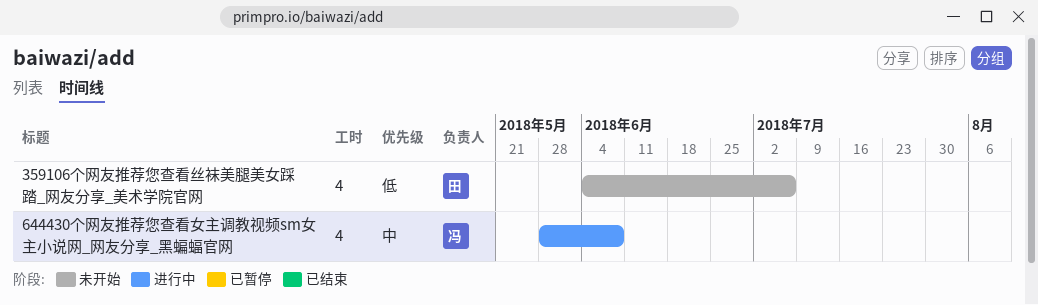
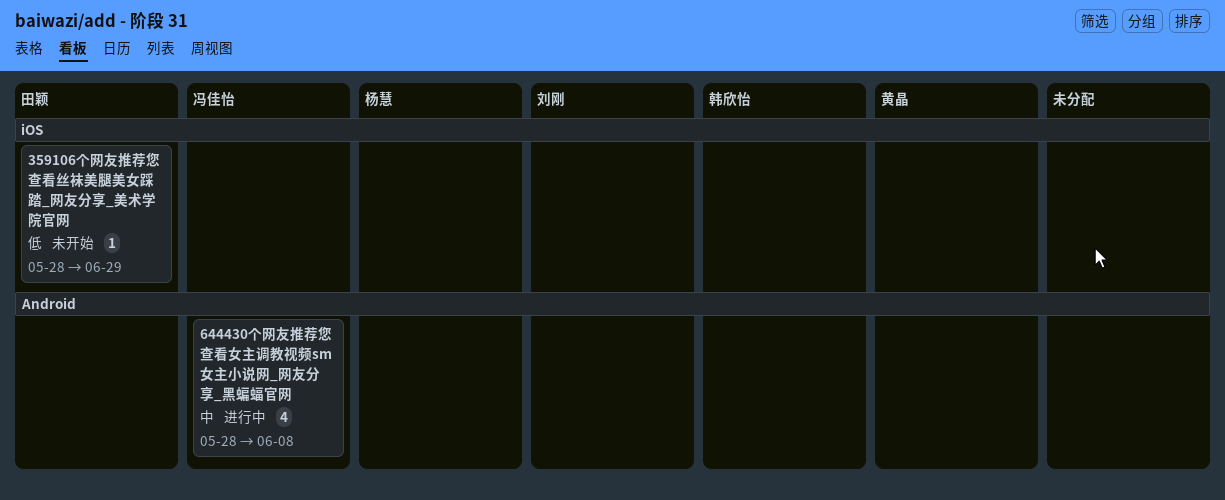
359106个网友推荐您查看丝袜美腿美女踩踏_网友分享_美术学院官网, estimate: 4 -> 1
359106个网友推荐您查看丝袜美腿美女踩踏_网友分享_美术学院官网, start: Jun 4 -> May 28
359106个网友推荐您查看丝袜美腿美女踩踏_网友分享_美术学院官网, due: Jul 6 -> Jun 29

